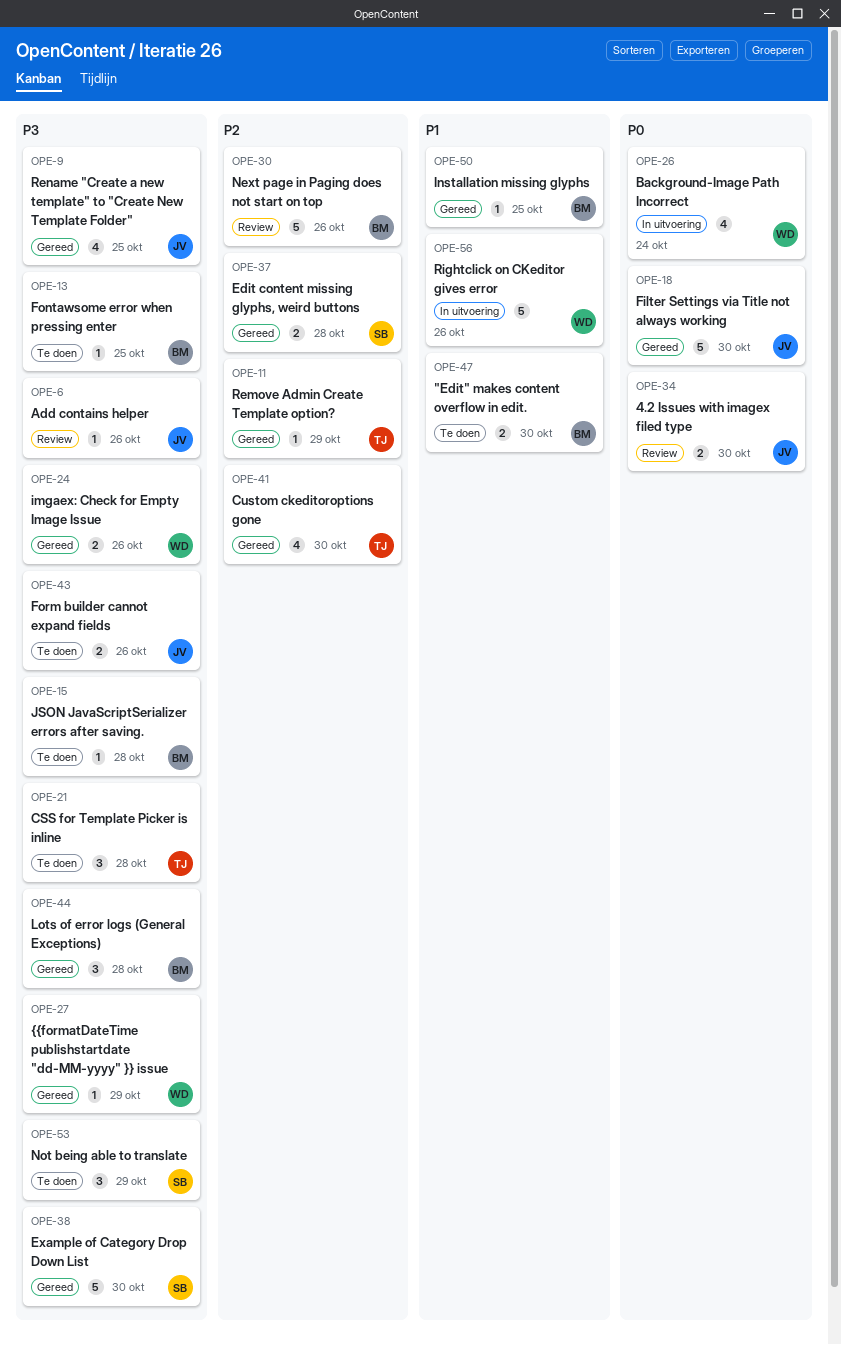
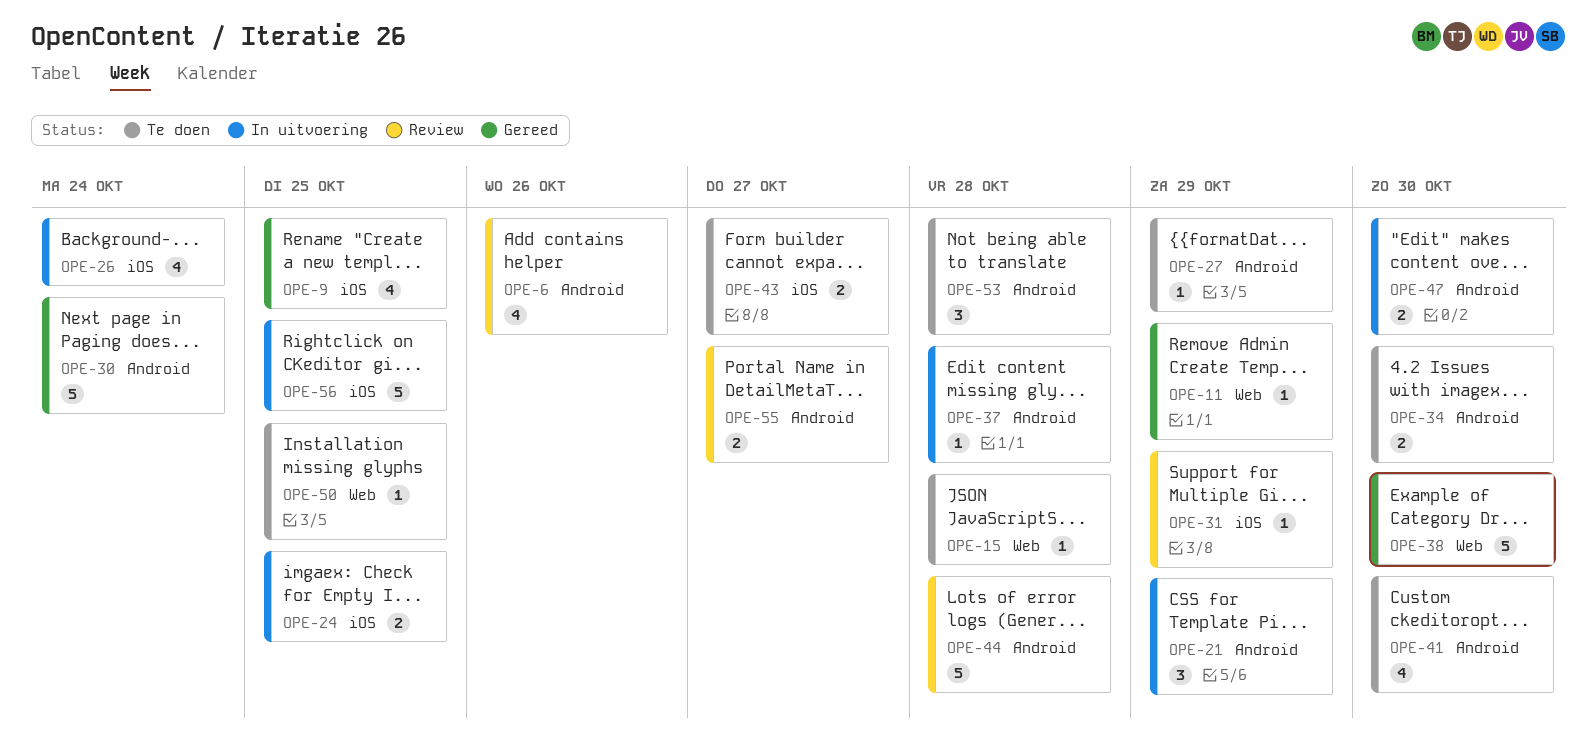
OPE-6, estimate: 1 -> 4
OPE-13: present -> none
OPE-18: present -> none
OPE-21, status: Te doen -> In uitvoering
OPE-21, due: Oct 28 -> Oct 29
OPE-24, status: Gereed -> In uitvoering
OPE-24, due: Oct 26 -> Oct 25
OPE-27, status: Gereed -> Te doen
OPE-30, status: Review -> Gereed
OPE-30, due: Oct 26 -> Oct 24
OPE-31: none -> present
OPE-34, status: Review -> Te doen
OPE-37, status: Gereed -> In uitvoering
OPE-37, estimate: 2 -> 1
OPE-41, status: Gereed -> Te doen
OPE-43, due: Oct 26 -> Oct 27
OPE-44, status: Gereed -> Review
OPE-44, estimate: 3 -> 5
OPE-47, status: Te doen -> In uitvoering
OPE-50, status: Gereed -> Te doen
OPE-53, due: Oct 29 -> Oct 28
OPE-55: none -> present
OPE-56, due: Oct 26 -> Oct 25

